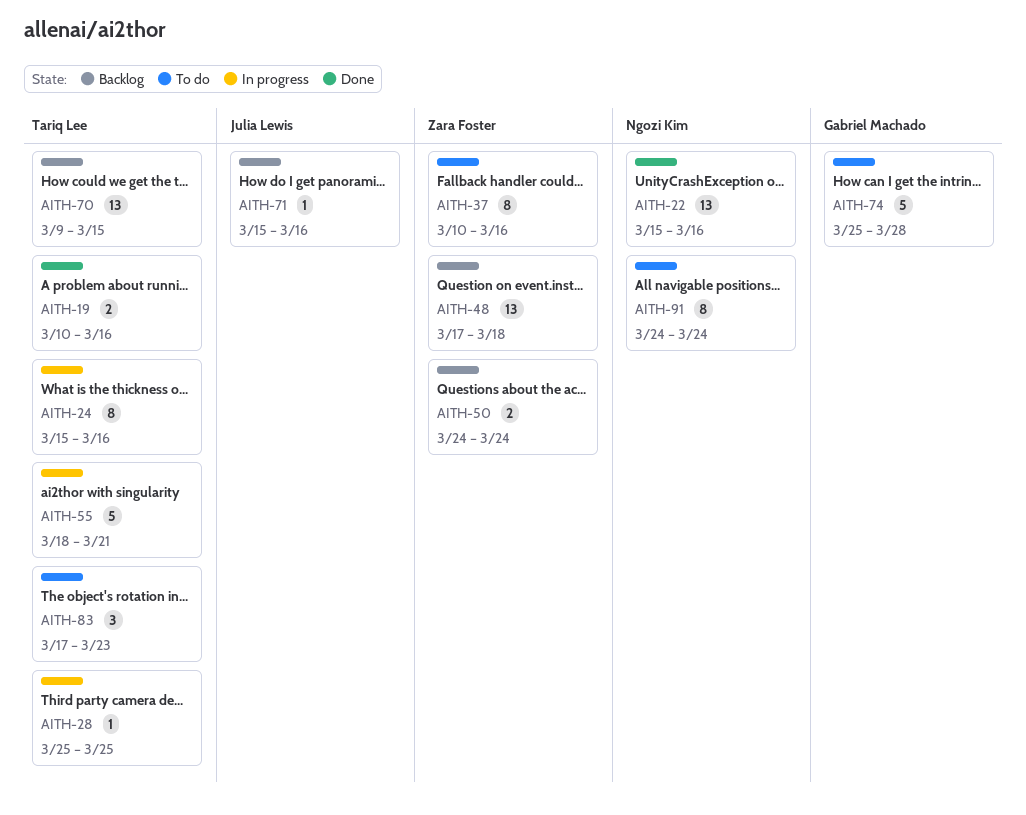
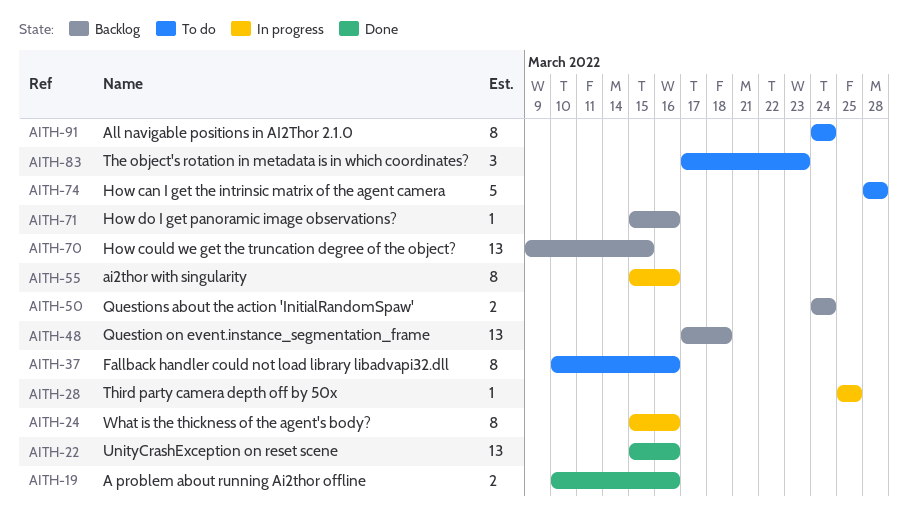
AITH-55, estimate: 5 -> 8
AITH-55, start: Mar 18 -> Mar 15
AITH-55, due: Mar 21 -> Mar 16
AITH-74, start: Mar 25 -> Mar 28

